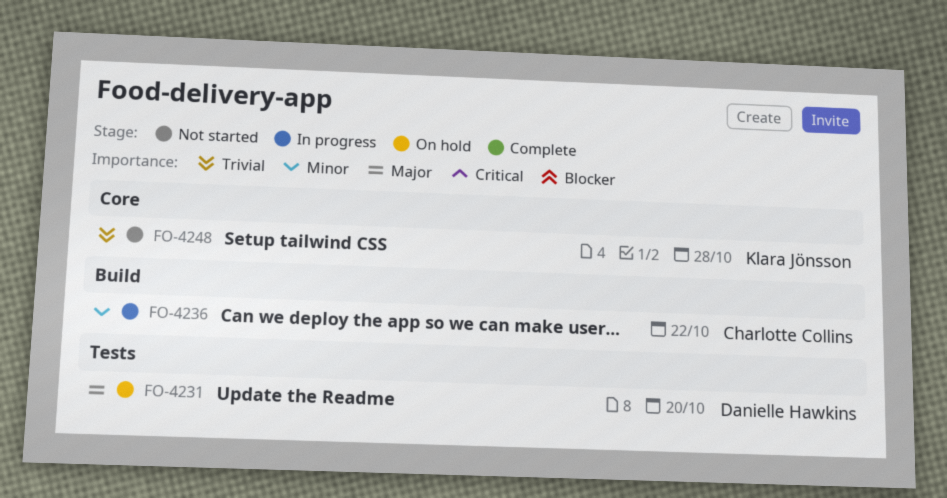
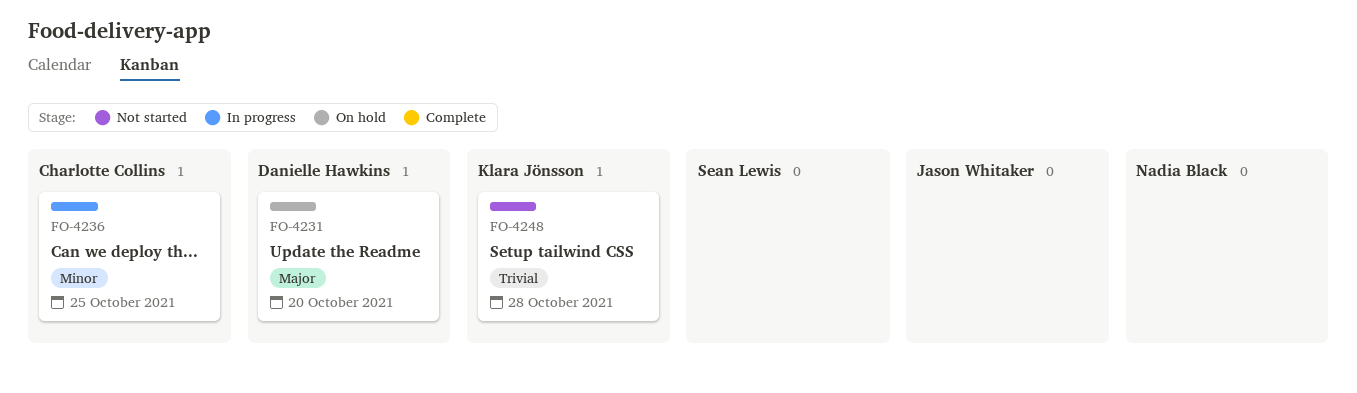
FO-4236, due: Oct 22 -> Oct 25

